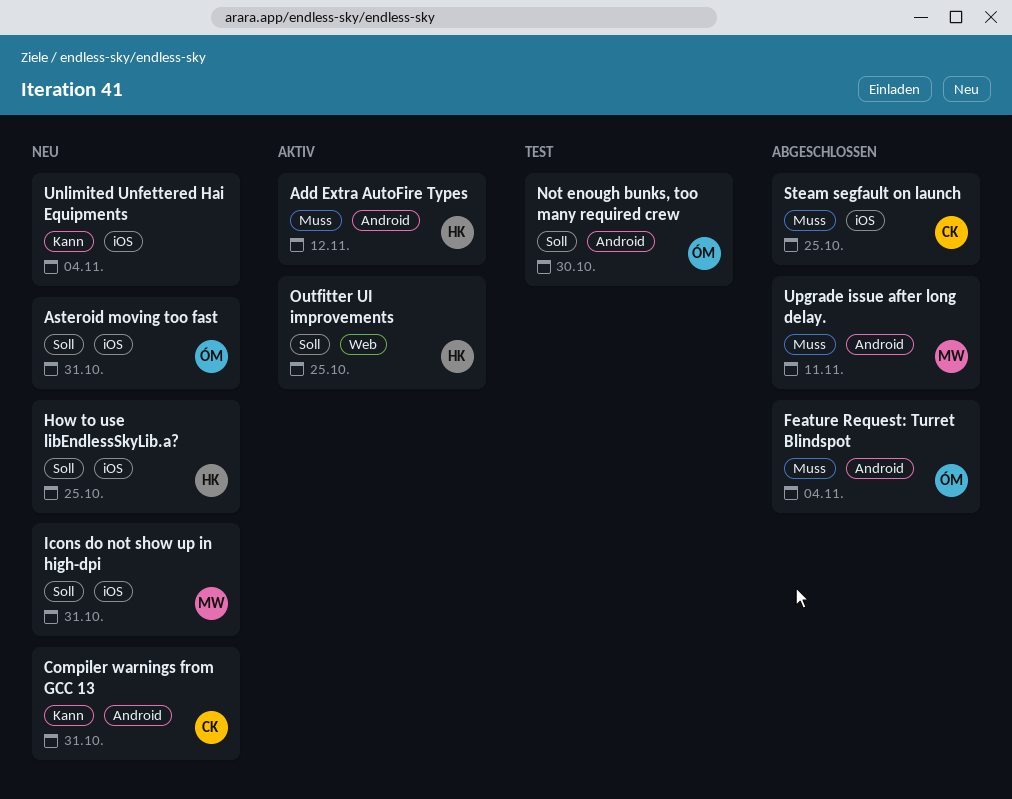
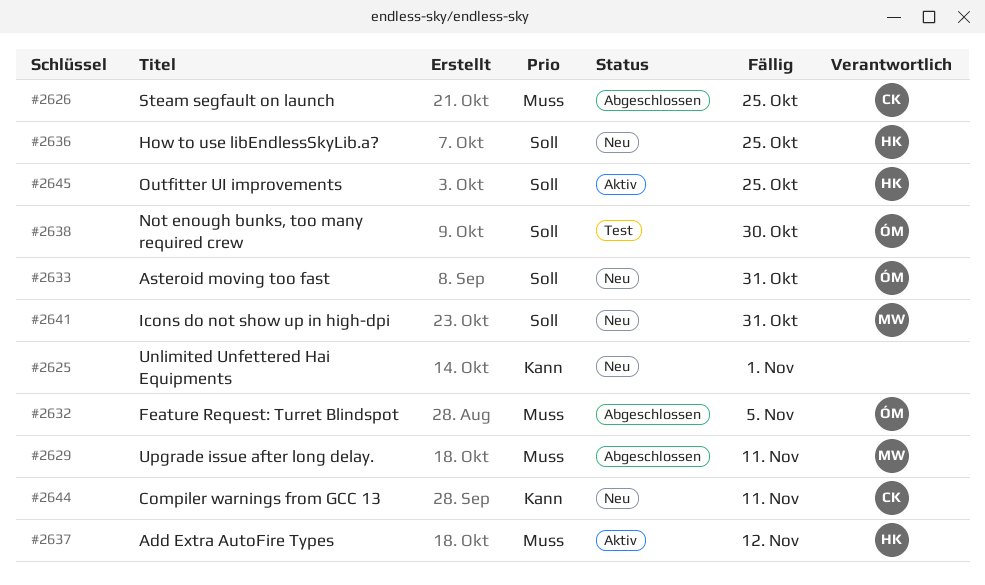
Compiler warnings from GCC 13, due: Oct 31 -> Nov 11
Feature Request: Turret Blindspot, due: Nov 4 -> Nov 5
Unlimited Unfettered Hai Equipments, due: Nov 4 -> Nov 1

